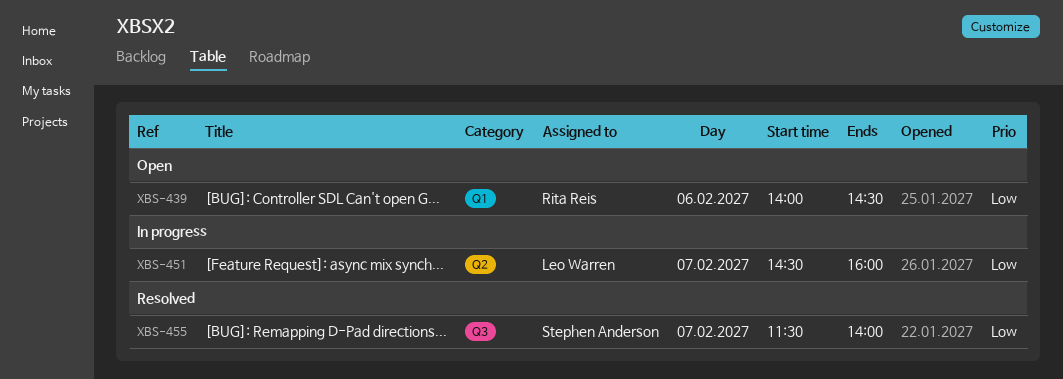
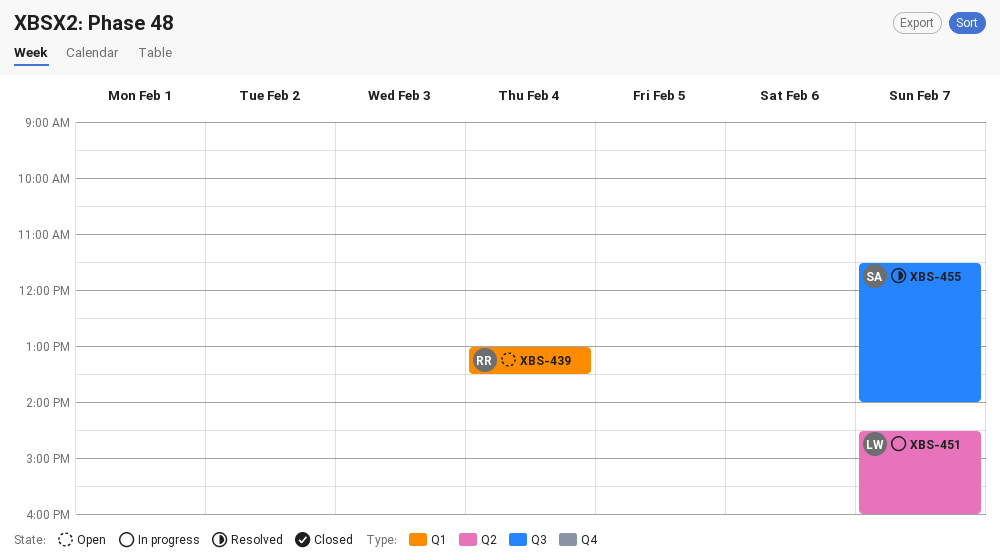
XBS-439, day: Feb 6 -> Feb 4
XBS-439, begins: 14:00 -> 13:00
XBS-439, ends: 14:30 -> 13:30

